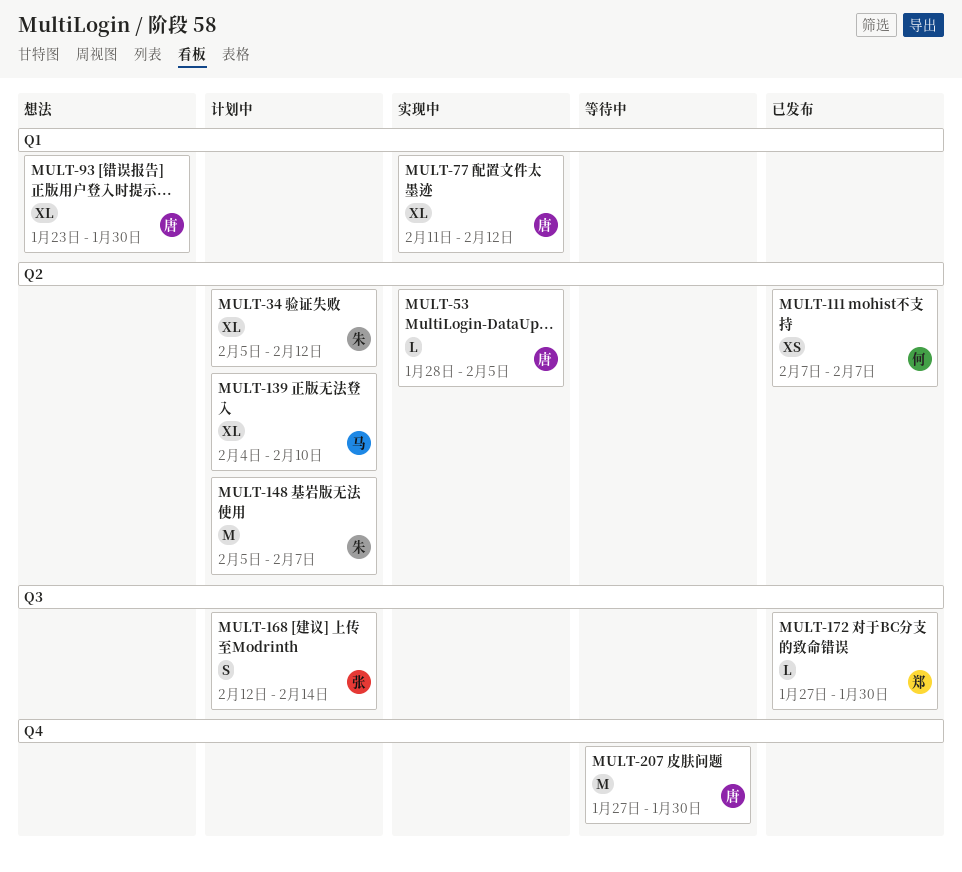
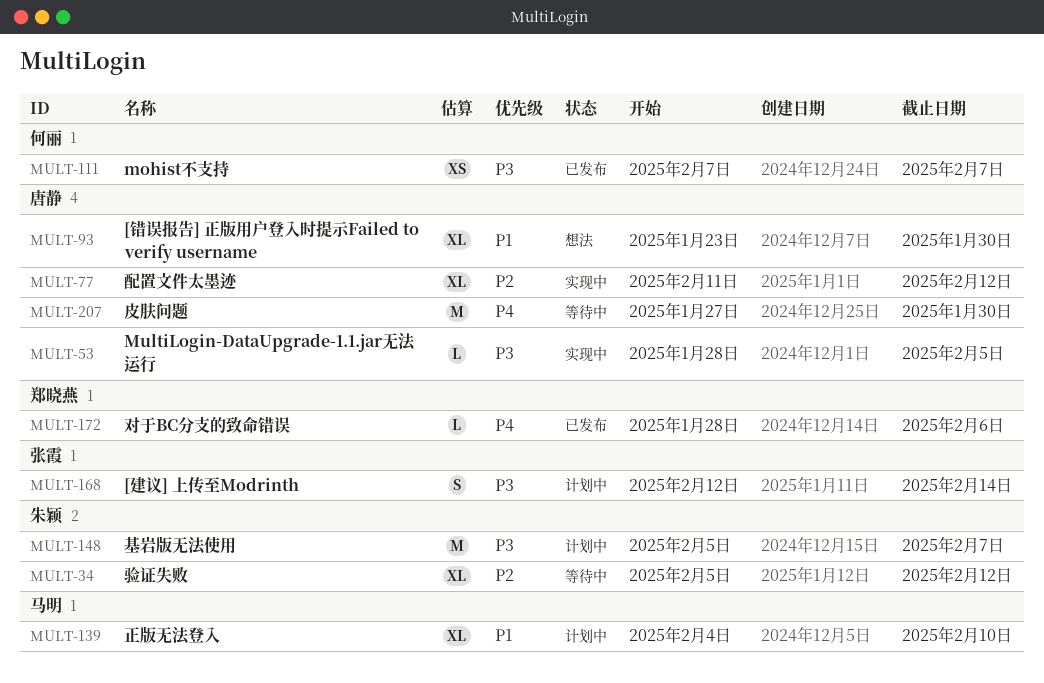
MULT-34, status: 计划中 -> 等待中
MULT-172, start: Jan 27 -> Jan 28
MULT-172, due: Jan 30 -> Feb 6

